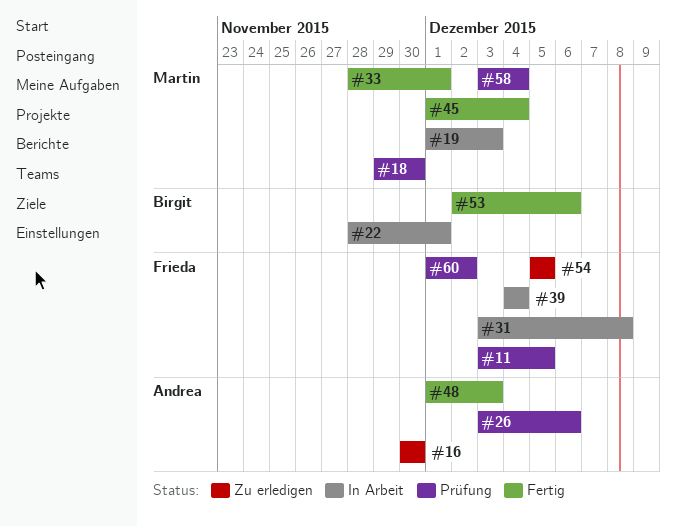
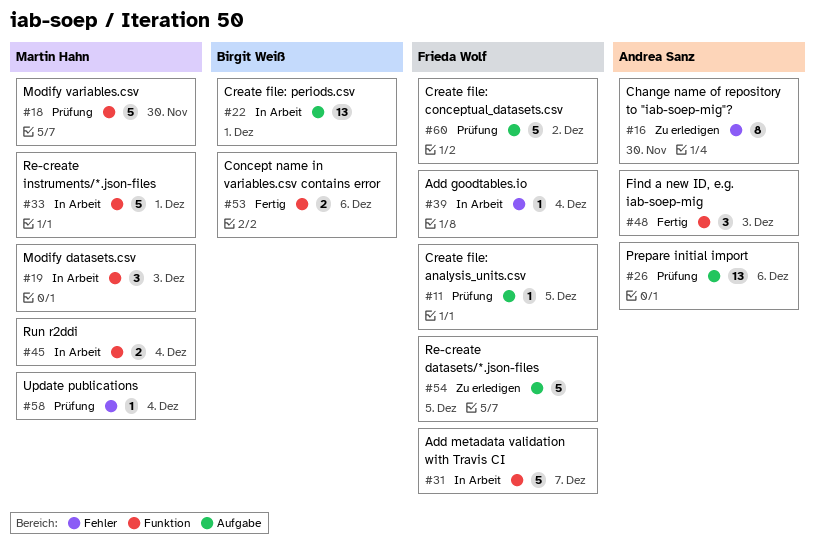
#31, due: Dec 8 -> Dec 7
#33, status: Fertig -> In Arbeit
#45, status: Fertig -> In Arbeit

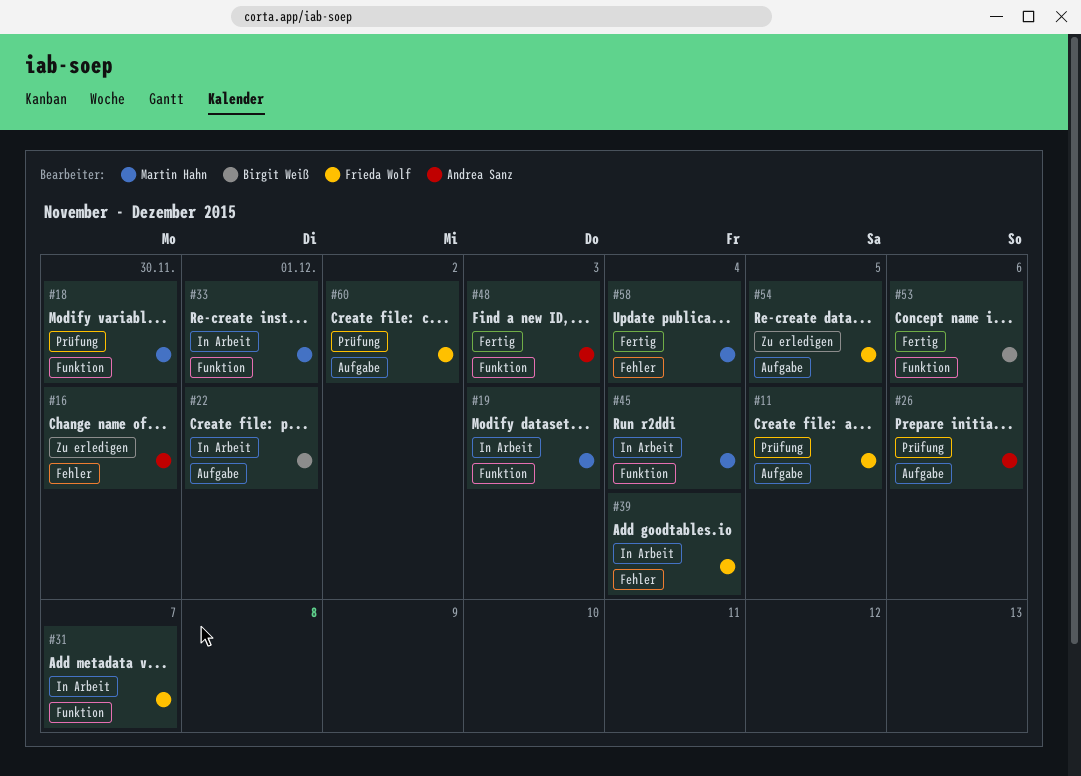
#58, status: Prüfung -> Fertig

